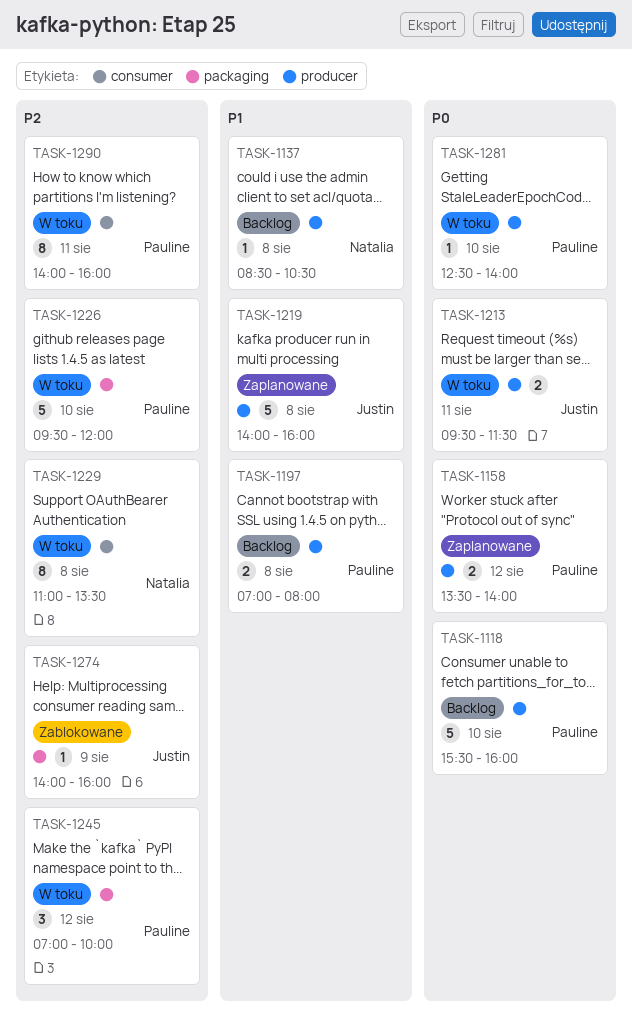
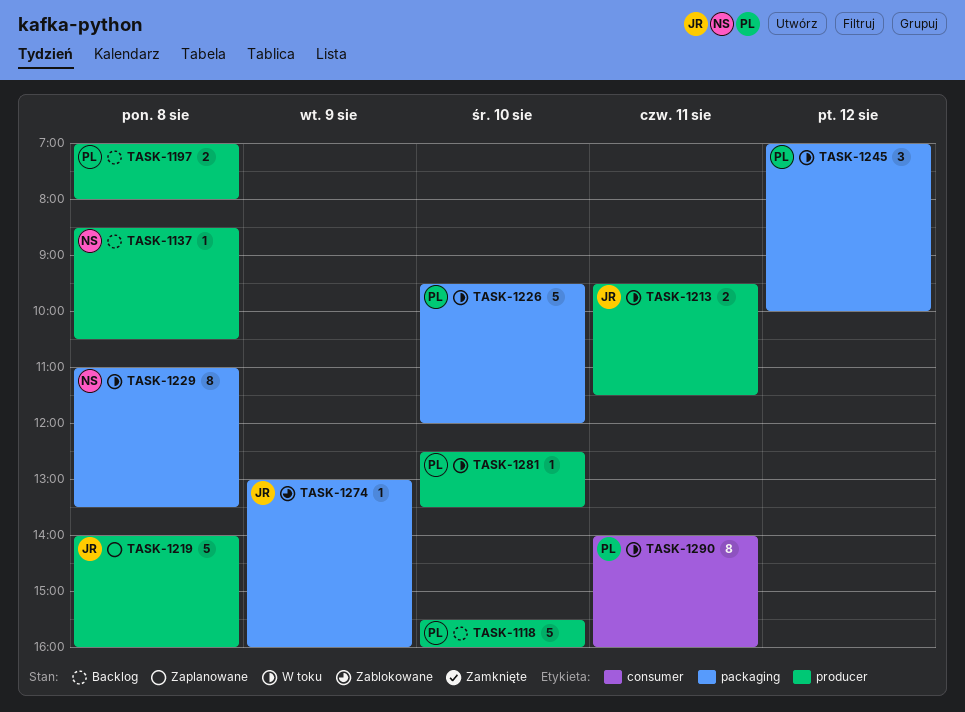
TASK-1158: present -> none
TASK-1229, label: consumer -> packaging
TASK-1274, begins: 14:00 -> 13:00
TASK-1281, ends: 14:00 -> 13:30

